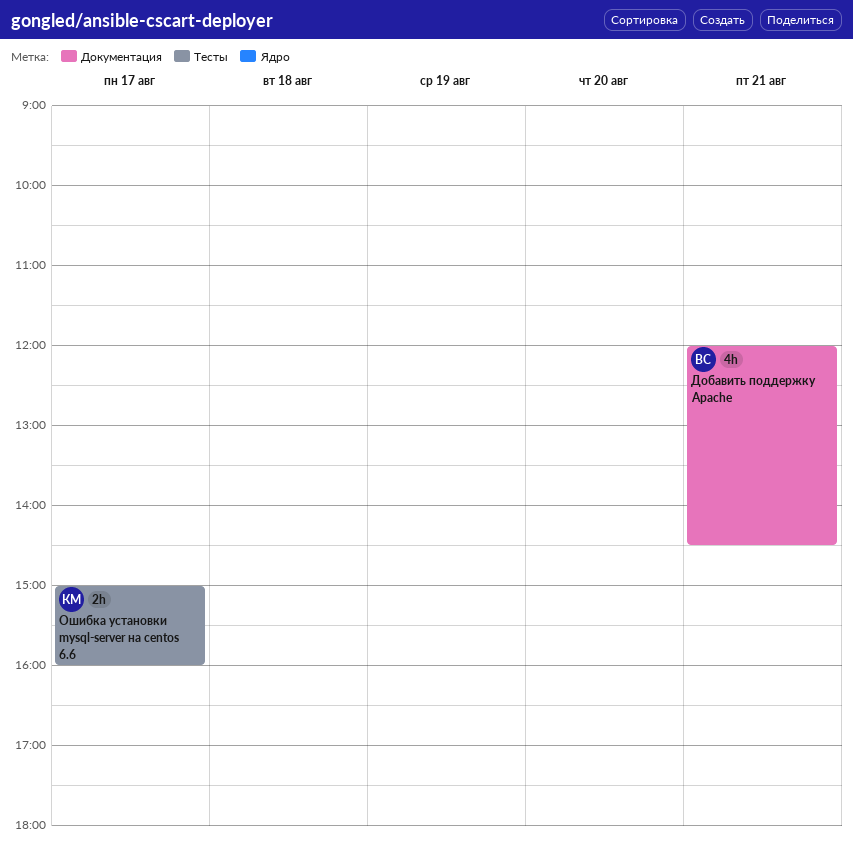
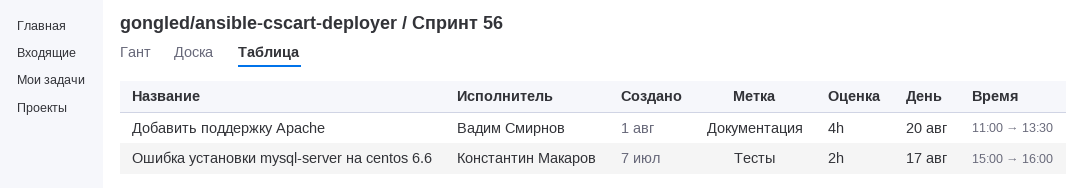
Добавить поддержку Apache, day: Aug 21 -> Aug 20
Добавить поддержку Apache, begins: 12:00 -> 11:00
Добавить поддержку Apache, ends: 14:30 -> 13:30

